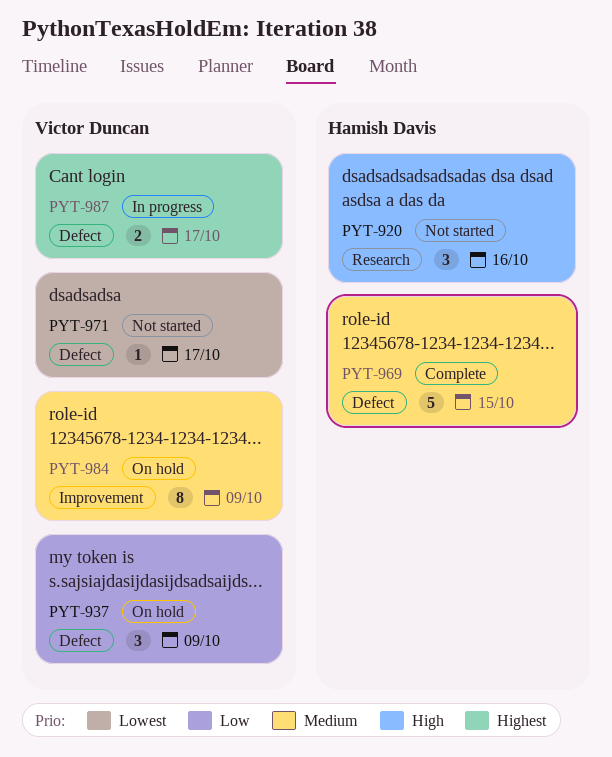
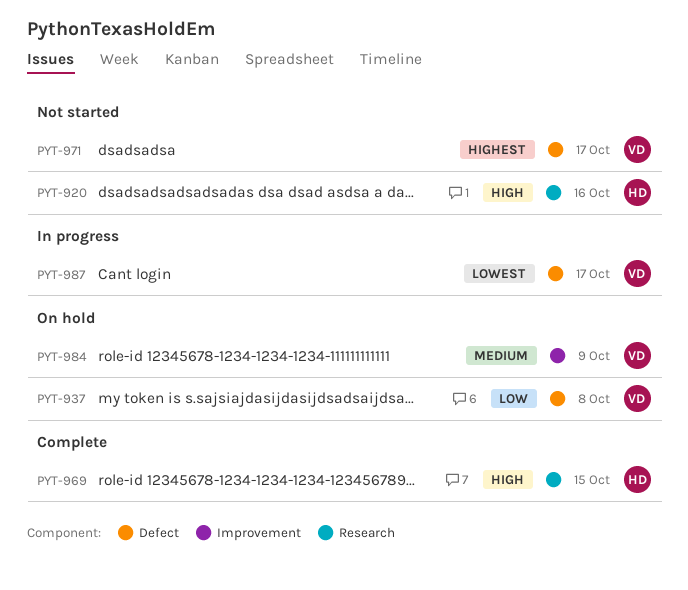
PYT-937, due: Oct 9 -> Oct 8
PYT-969, priority: Medium -> High
PYT-969, label: Defect -> Research
PYT-971, priority: Lowest -> Highest
PYT-987, priority: Highest -> Lowest

